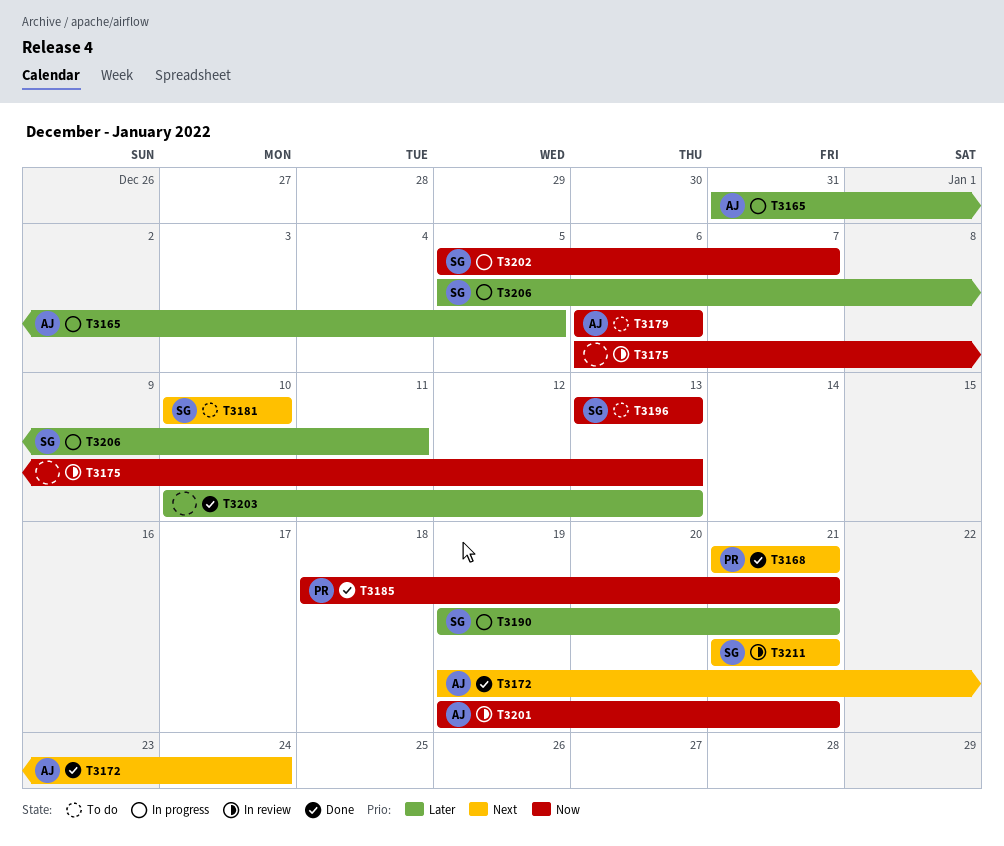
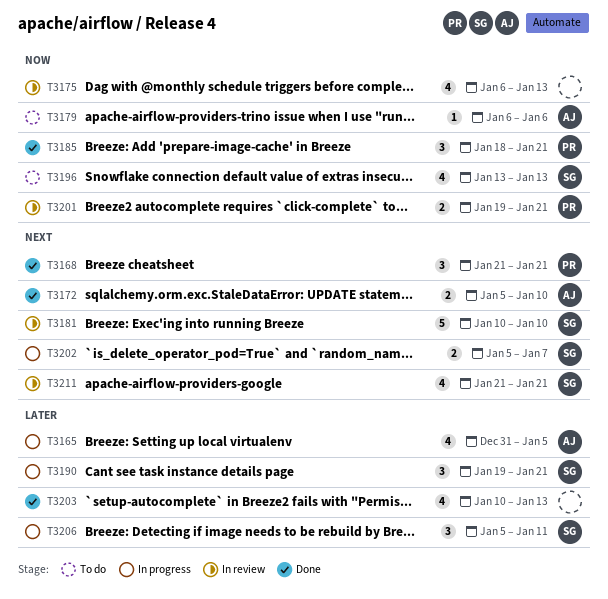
T3172, start: Jan 19 -> Jan 5
T3172, due: Jan 24 -> Jan 10
T3181, status: To do -> In review
T3201, owner: AJ -> PR
T3202, priority: Now -> Next

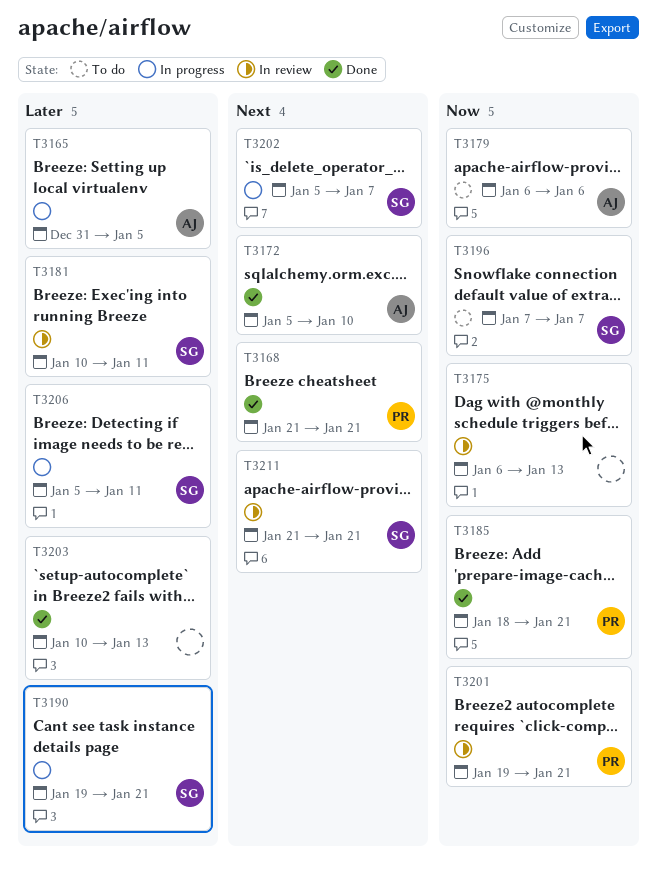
T3181, priority: Next -> Later
T3181, due: Jan 10 -> Jan 11
T3196, start: Jan 13 -> Jan 7
T3196, due: Jan 13 -> Jan 7

